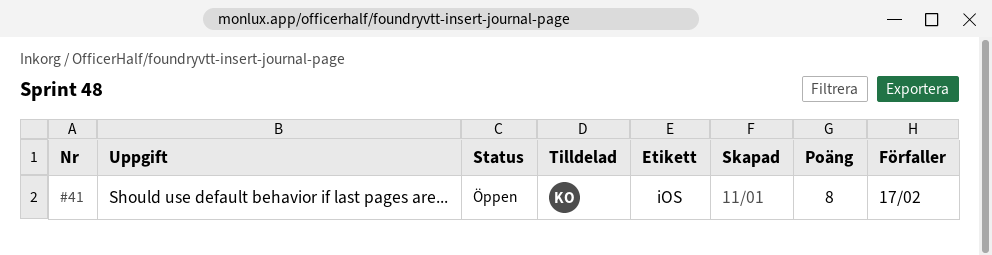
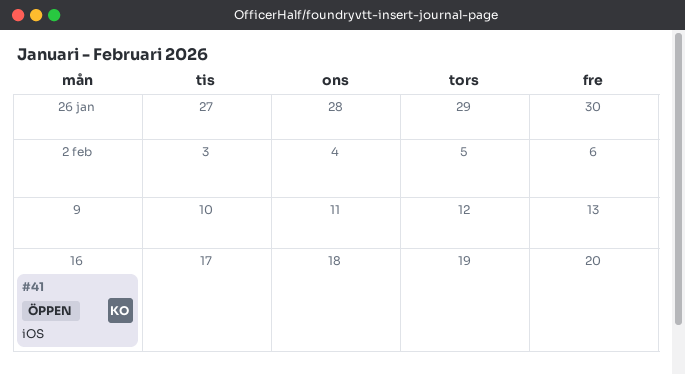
#41, due: Feb 17 -> Feb 16

